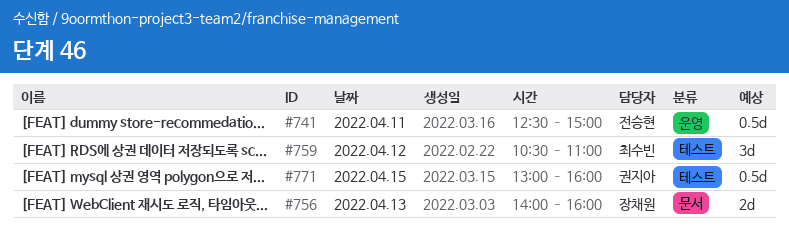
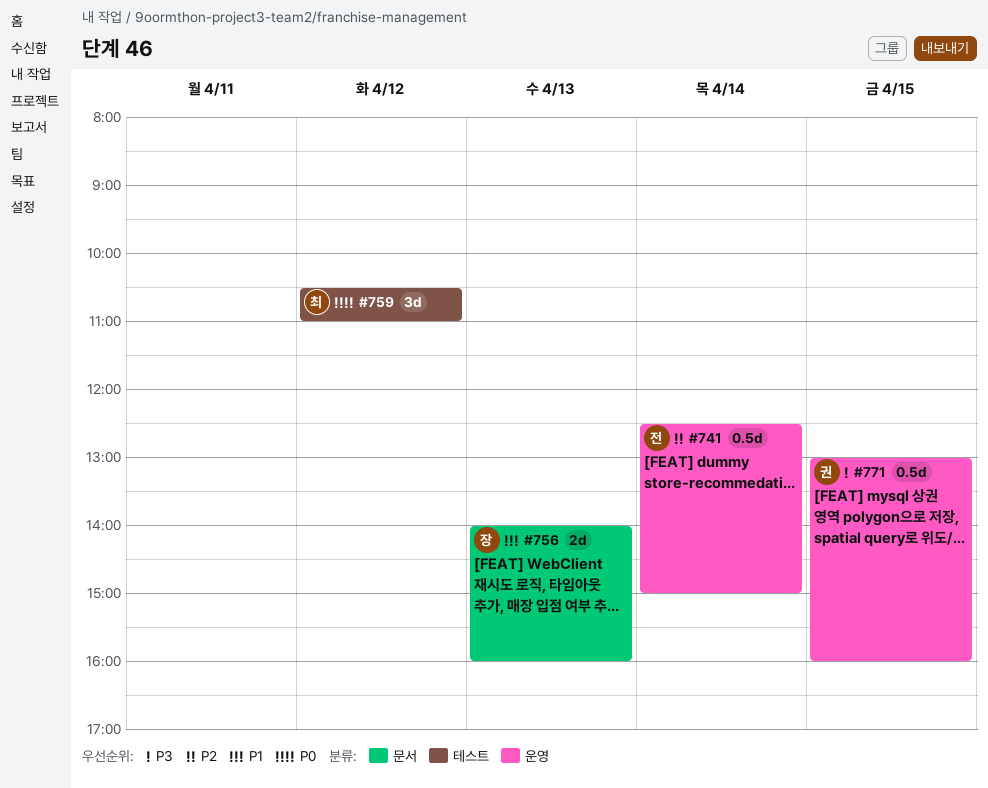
#741, day: Apr 11 -> Apr 14
#771, label: 테스트 -> 운영

